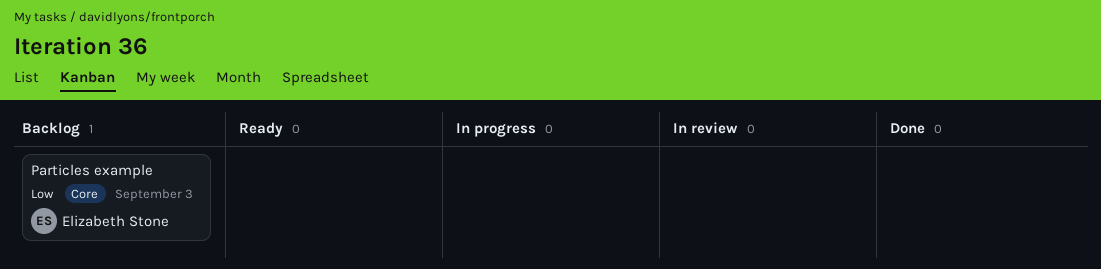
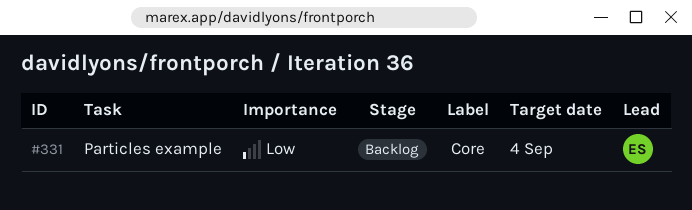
Particles example, due: Sep 3 -> Sep 4

